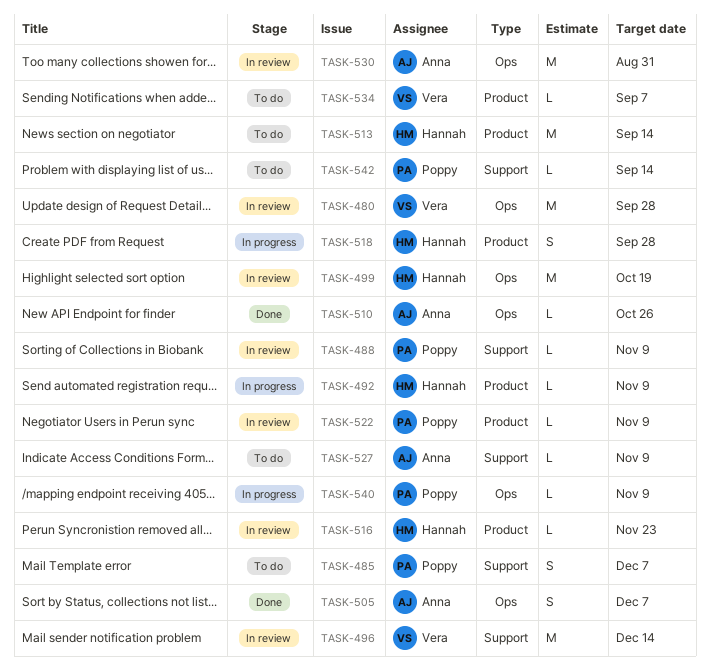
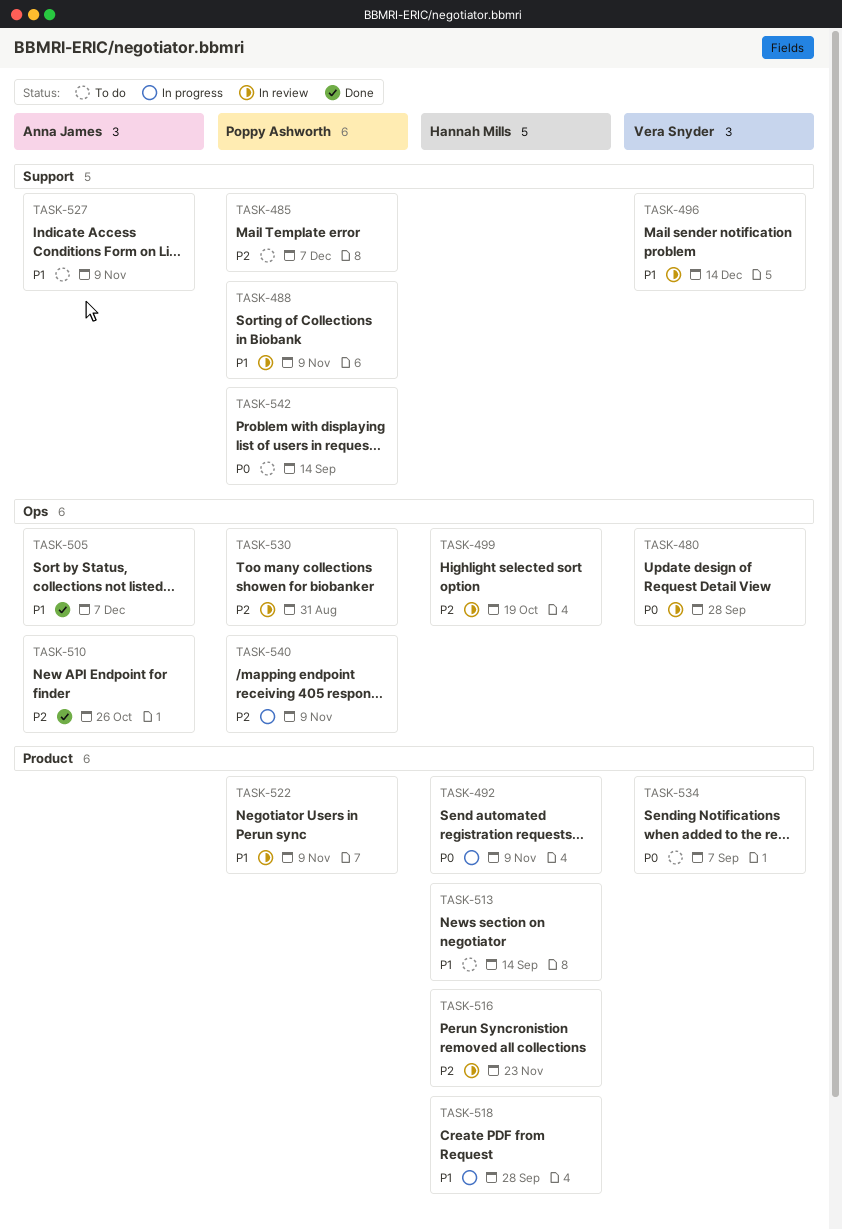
TASK-530, owner: Anna James -> Poppy Ashworth

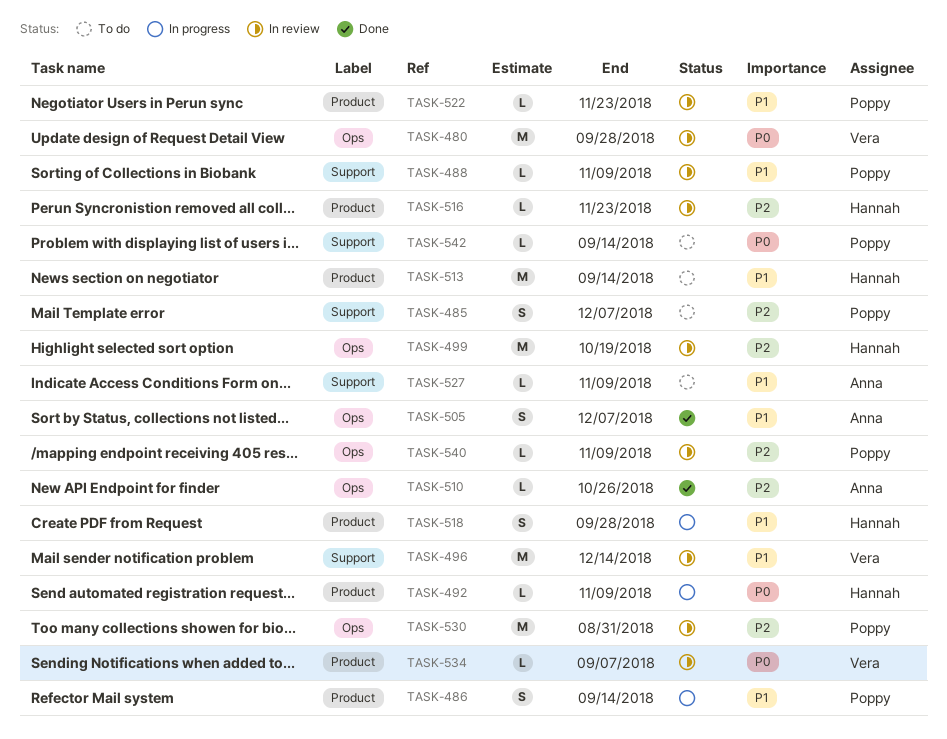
TASK-486: none -> present
TASK-522, due: Nov 9 -> Nov 23
TASK-534, status: To do -> In review
TASK-540, status: In progress -> In review

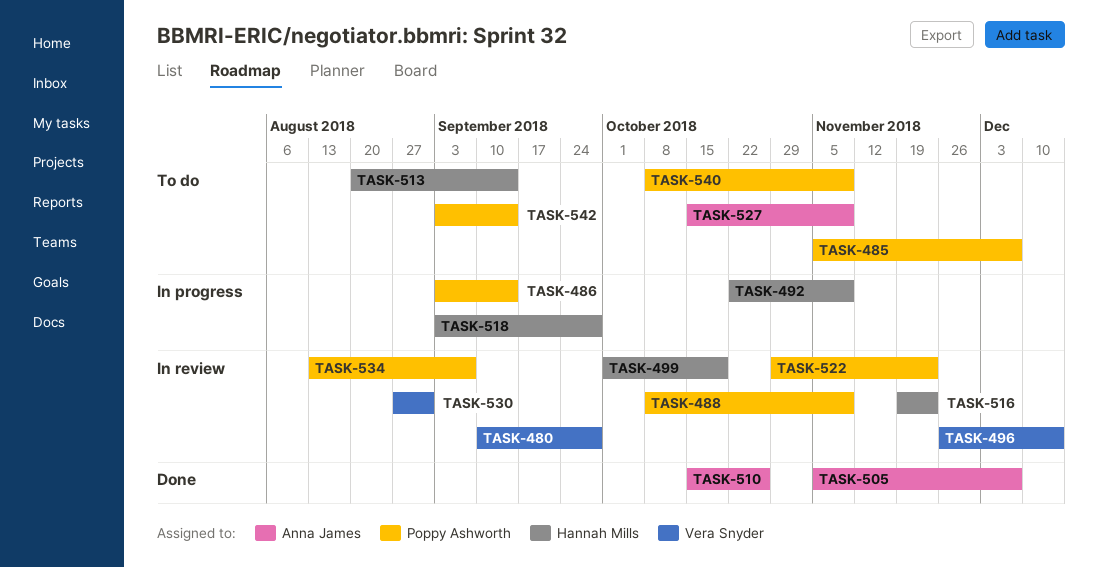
TASK-530, owner: Poppy Ashworth -> Vera Snyder
TASK-534, owner: Vera Snyder -> Poppy Ashworth
TASK-540, status: In review -> To do

